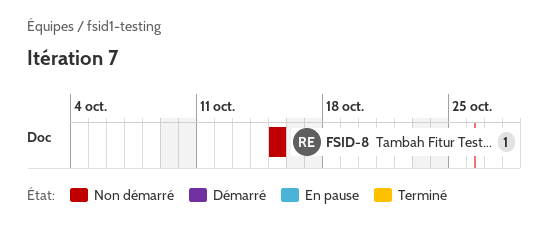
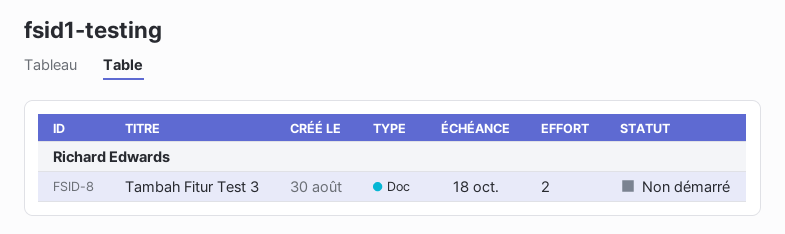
FSID-8, estimate: 1 -> 2
FSID-8, due: Oct 15 -> Oct 18

